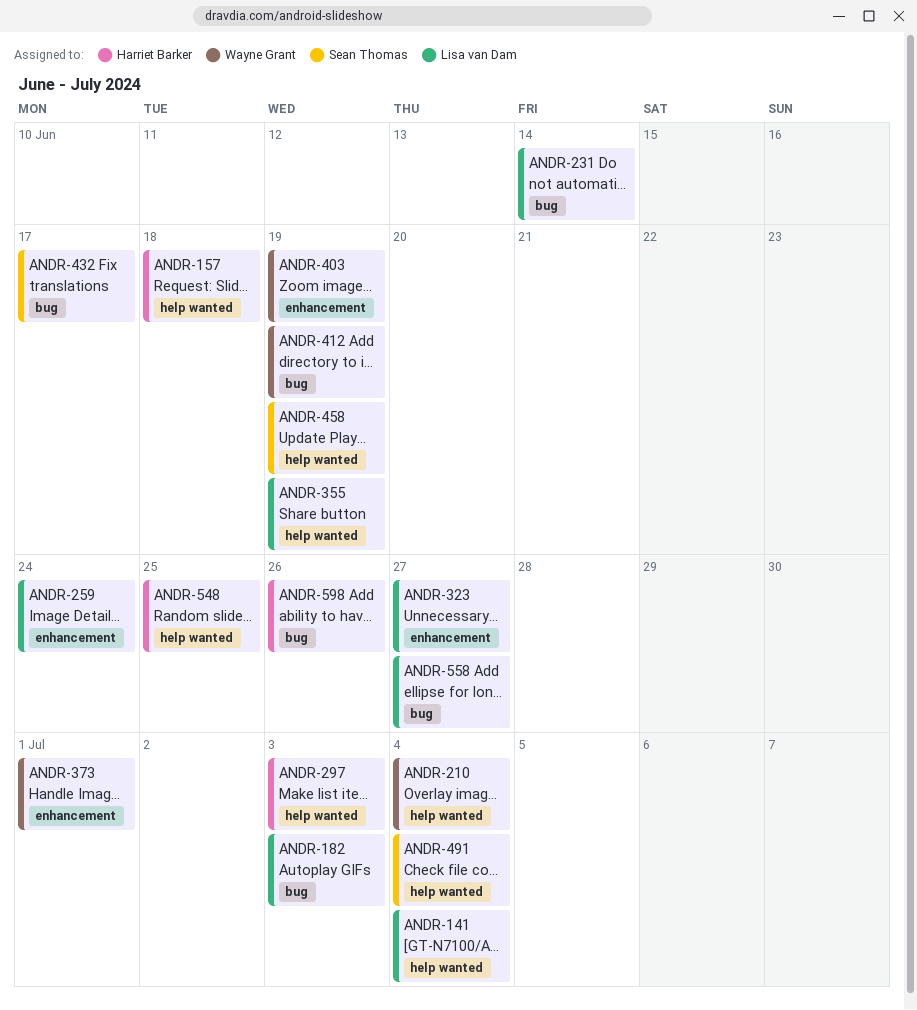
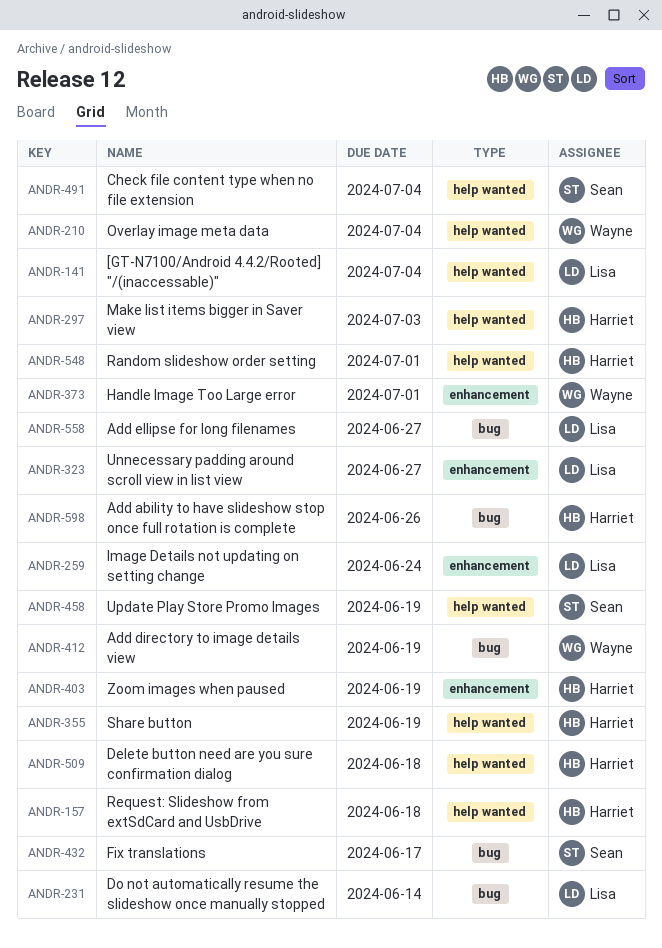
ANDR-182: present -> none
ANDR-355, owner: Lisa van Dam -> Harriet Barker
ANDR-403, owner: Wayne Grant -> Harriet Barker
ANDR-509: none -> present
ANDR-548, due: Jun 25 -> Jul 1

